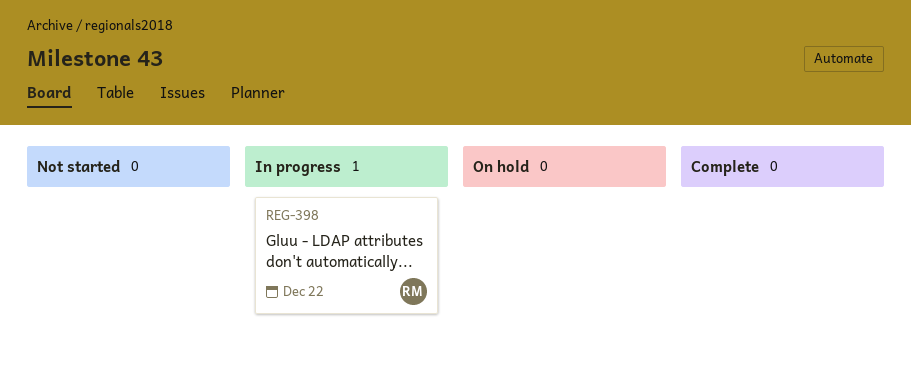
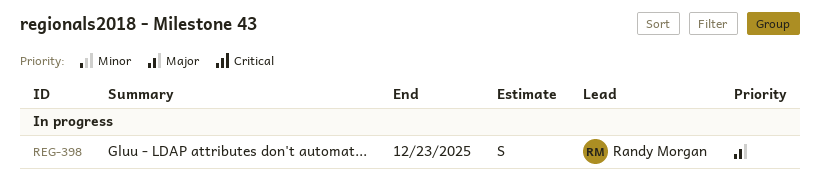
REG-398, due: Dec 22 -> Dec 23

